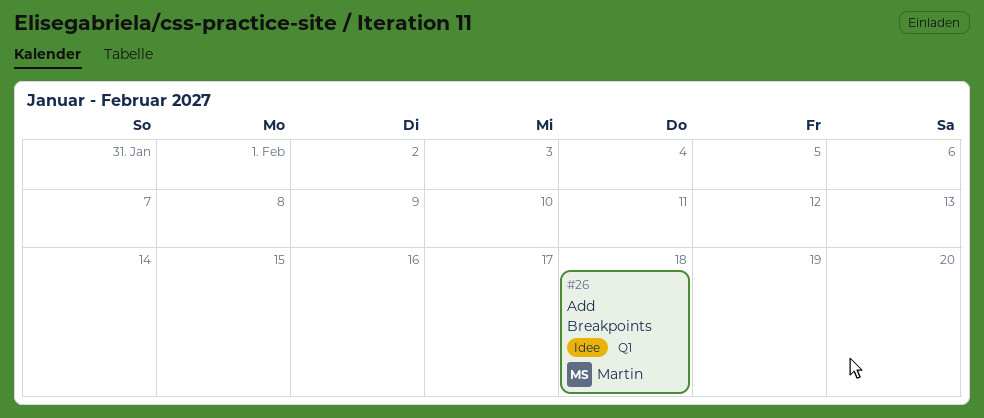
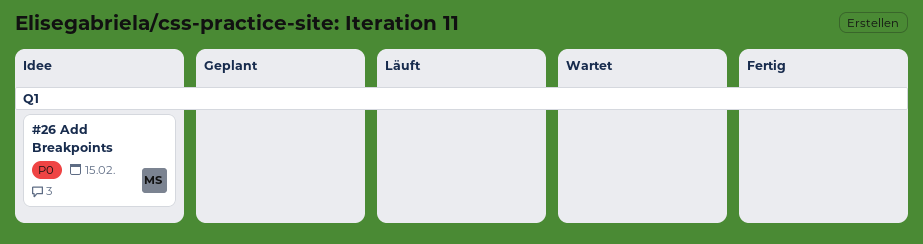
#26, due: Feb 18 -> Feb 15

